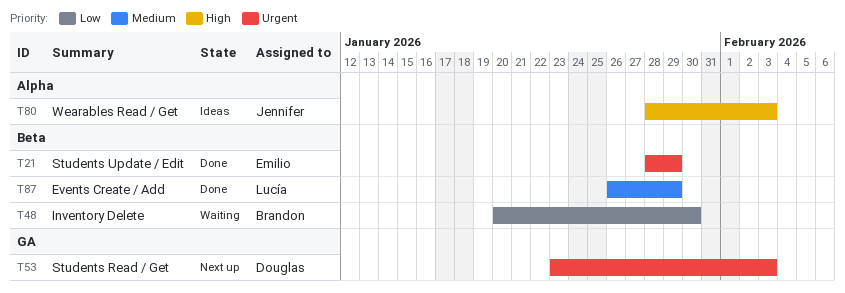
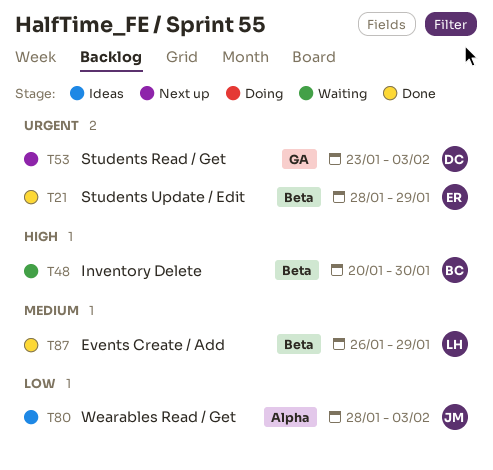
T48, priority: Low -> High
T80, priority: High -> Low

